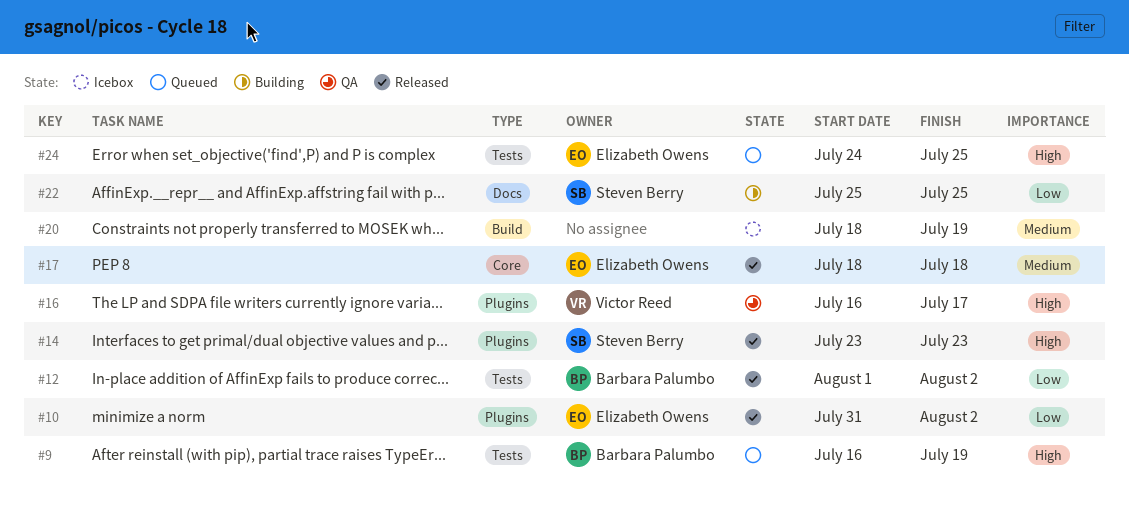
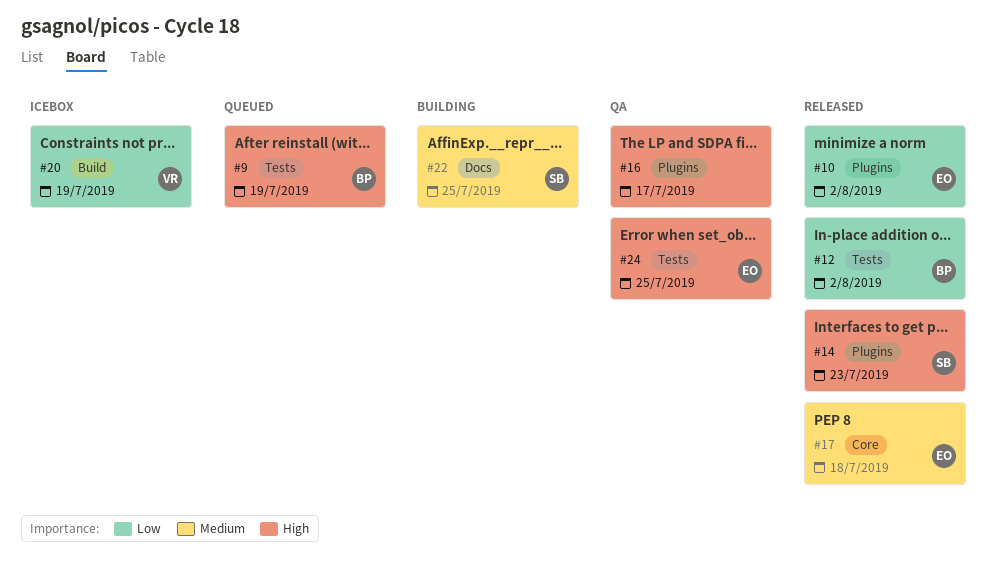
#16, owner: Victor Reed -> none
#20, owner: none -> Victor Reed
#20, priority: Medium -> Low
#22, priority: Low -> Medium
#24, status: Queued -> QA

